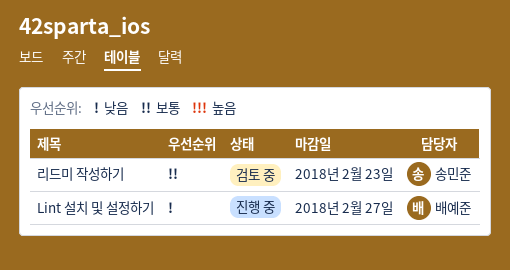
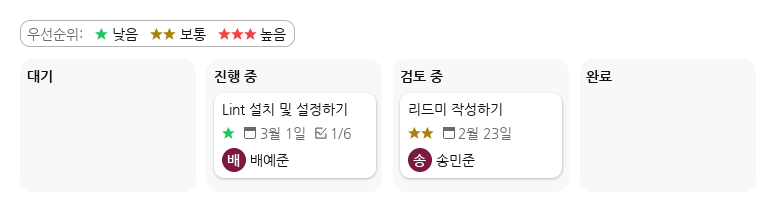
Lint 설치 및 설정하기, due: Feb 27 -> Mar 1

